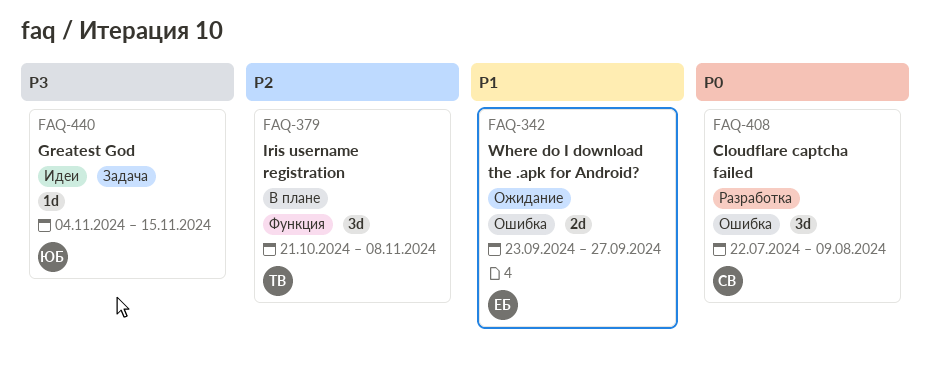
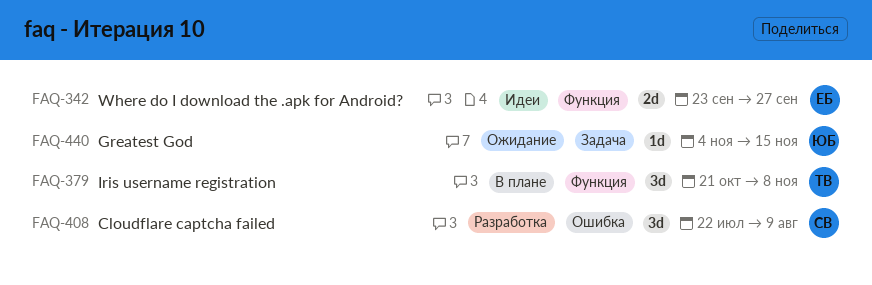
FAQ-342, status: Ожидание -> Идеи
FAQ-342, label: Ошибка -> Функция
FAQ-440, status: Идеи -> Ожидание

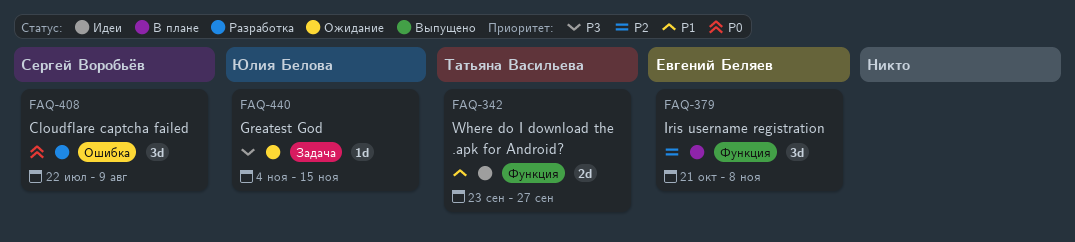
FAQ-342, owner: Евгений Беляев -> Татьяна Васильева
FAQ-379, owner: Татьяна Васильева -> Евгений Беляев

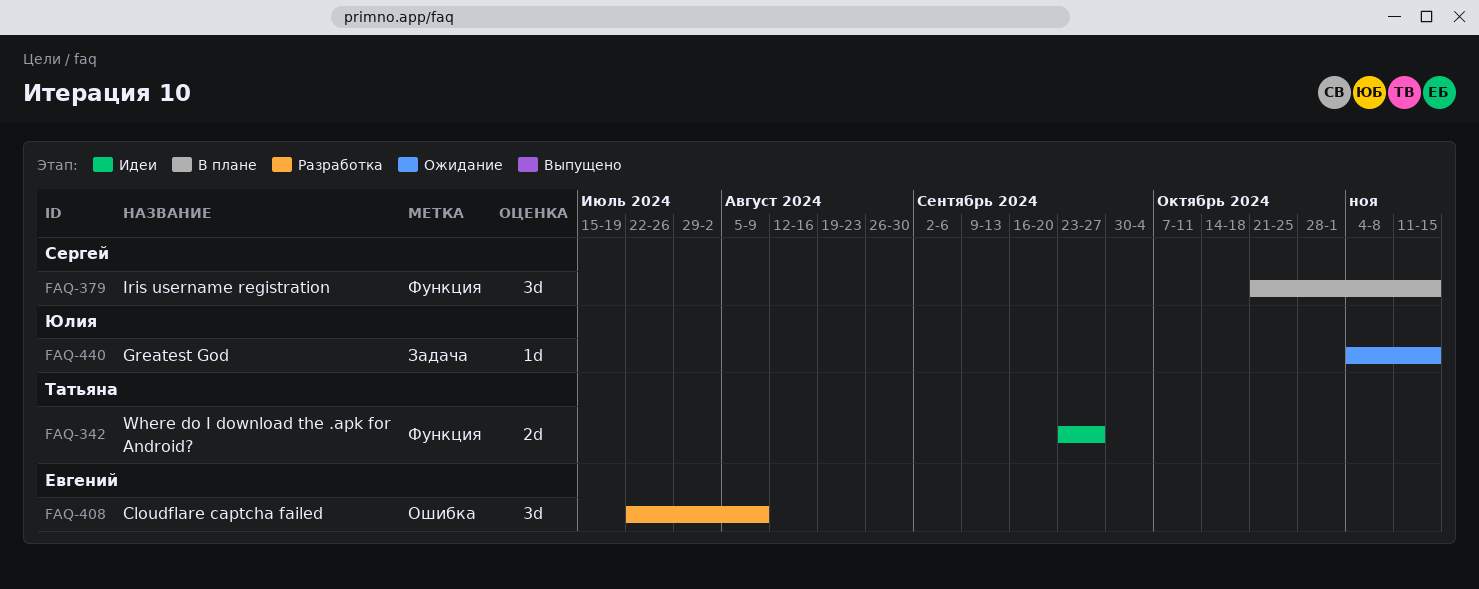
FAQ-379, owner: Евгений Беляев -> Сергей Воробьёв
FAQ-379, due: Nov 8 -> Nov 15
FAQ-408, owner: Сергей Воробьёв -> Евгений Беляев

